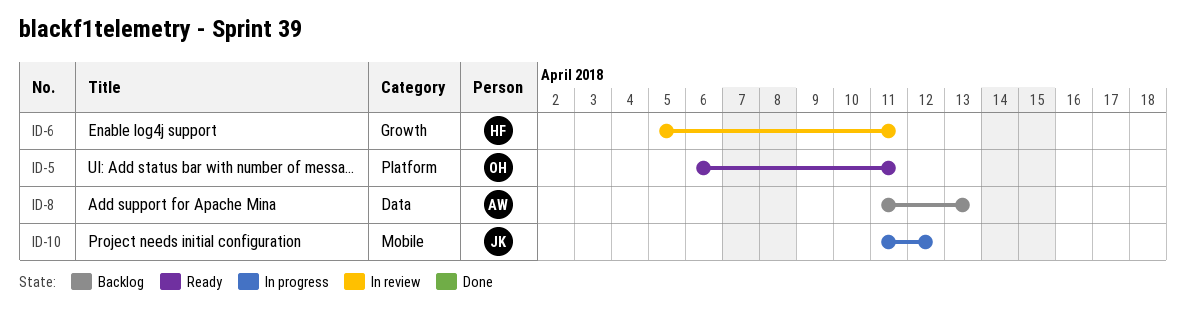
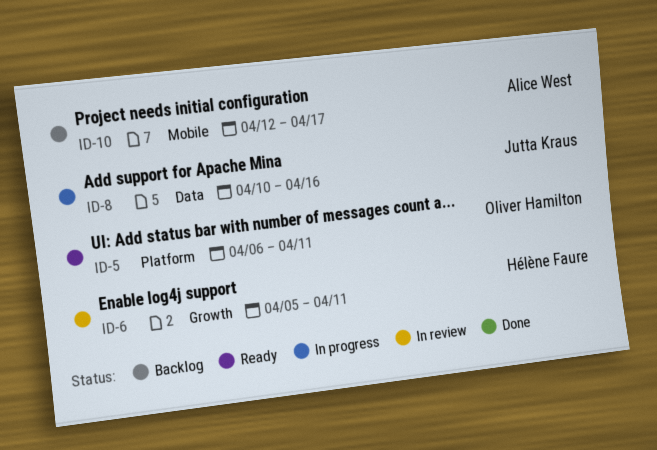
ID-8, status: Backlog -> In progress
ID-8, owner: Alice West -> Jutta Kraus
ID-8, start: Apr 11 -> Apr 10
ID-8, due: Apr 13 -> Apr 16
ID-10, status: In progress -> Backlog
ID-10, owner: Jutta Kraus -> Alice West
ID-10, start: Apr 11 -> Apr 12
ID-10, due: Apr 12 -> Apr 17

